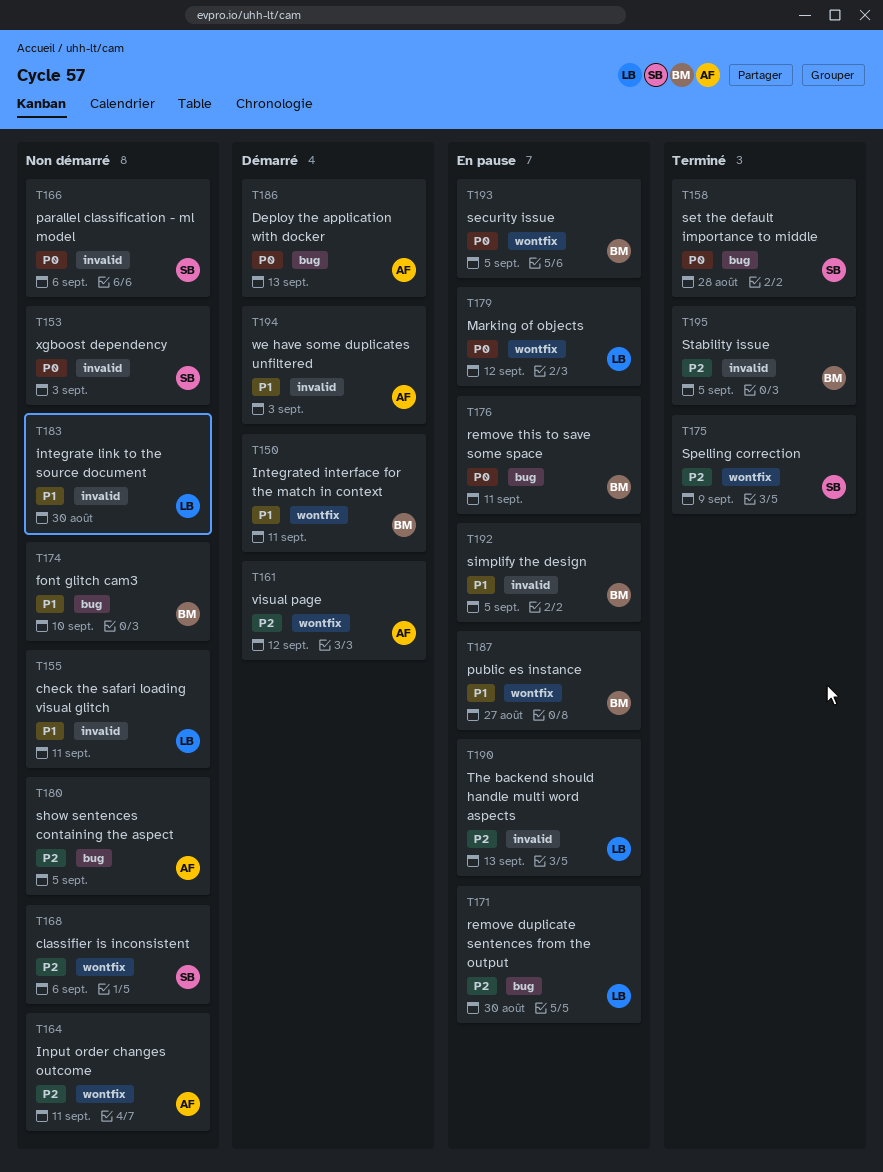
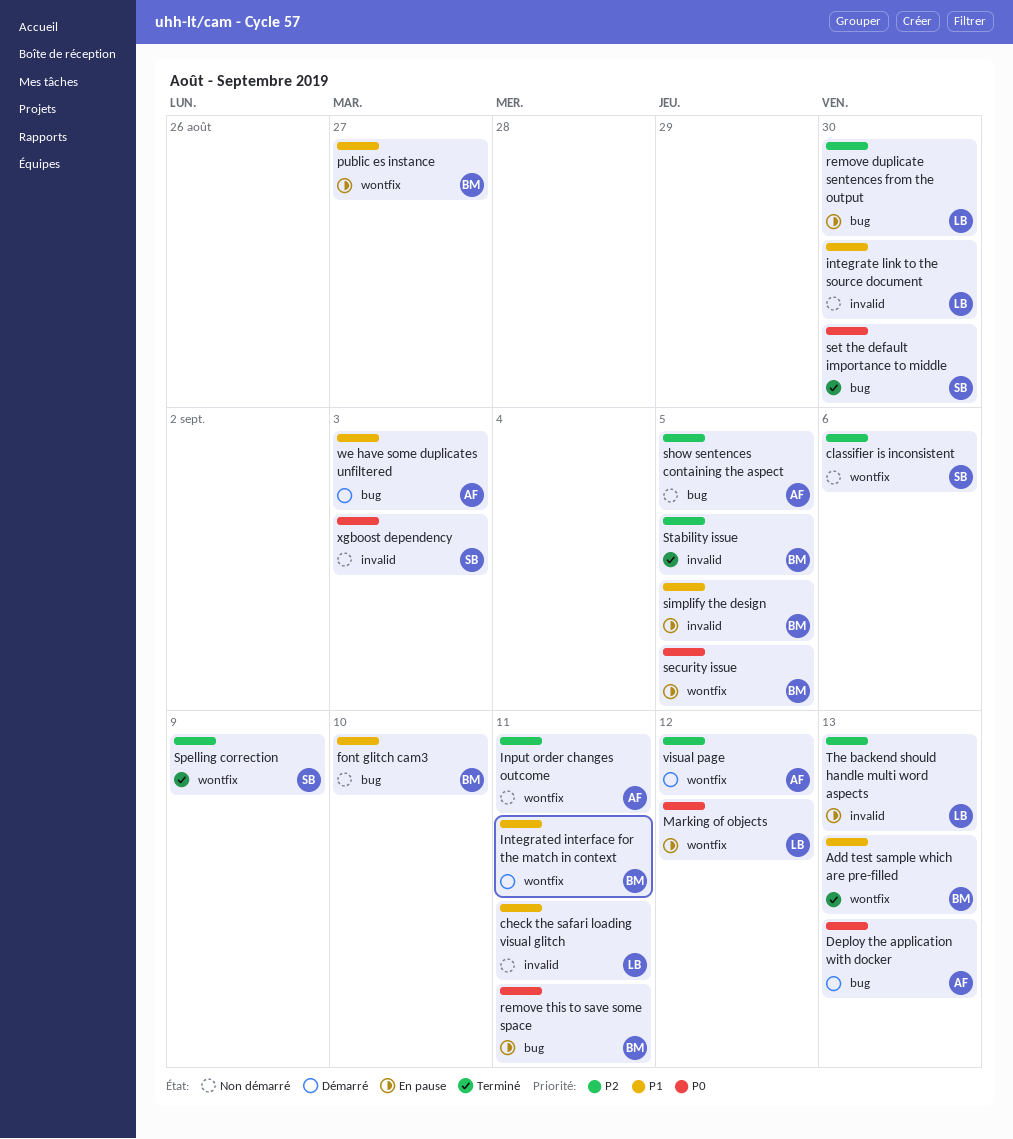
Add test sample which are pre-filled: none -> present
parallel classification - ml model: present -> none
set the default importance to middle, due: Aug 28 -> Aug 30
we have some duplicates unfiltered, label: invalid -> bug

